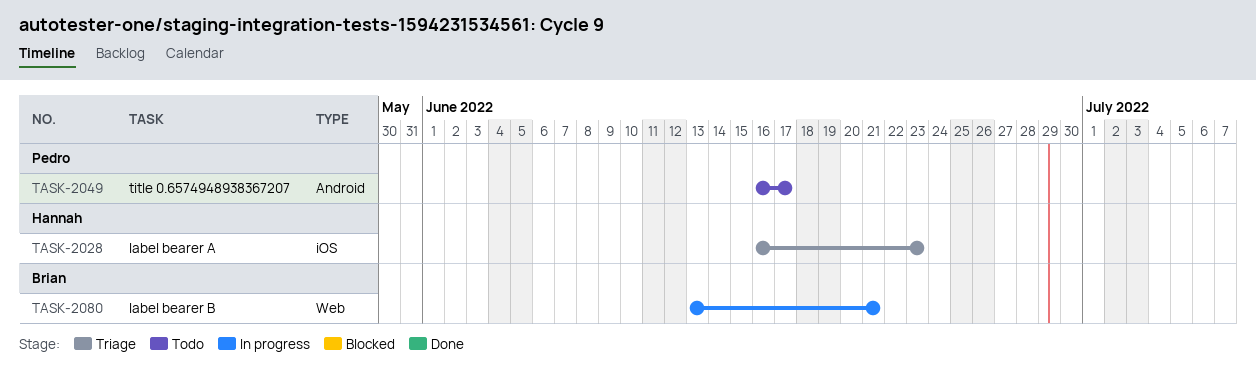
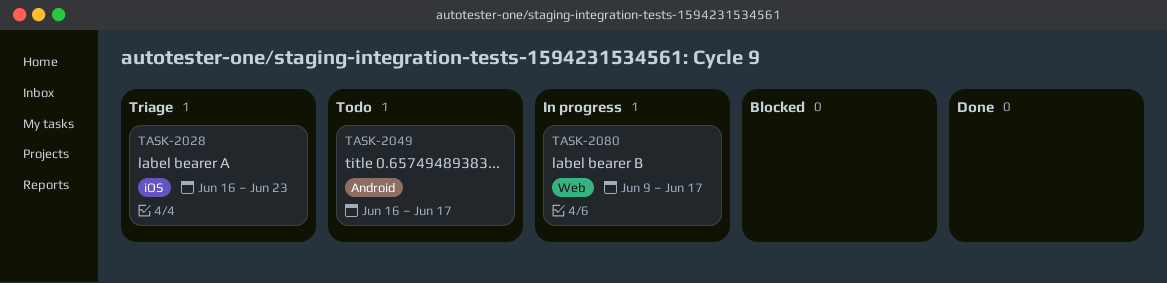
TASK-2080, start: Jun 13 -> Jun 9
TASK-2080, due: Jun 21 -> Jun 17

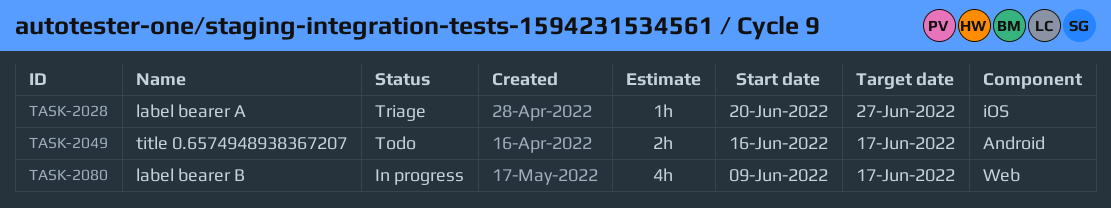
TASK-2028, start: Jun 16 -> Jun 20
TASK-2028, due: Jun 23 -> Jun 27

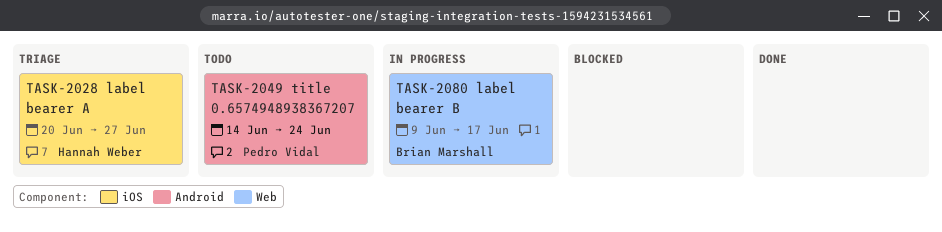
TASK-2049, start: Jun 16 -> Jun 14
TASK-2049, due: Jun 17 -> Jun 24

